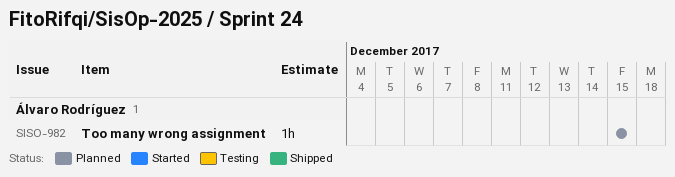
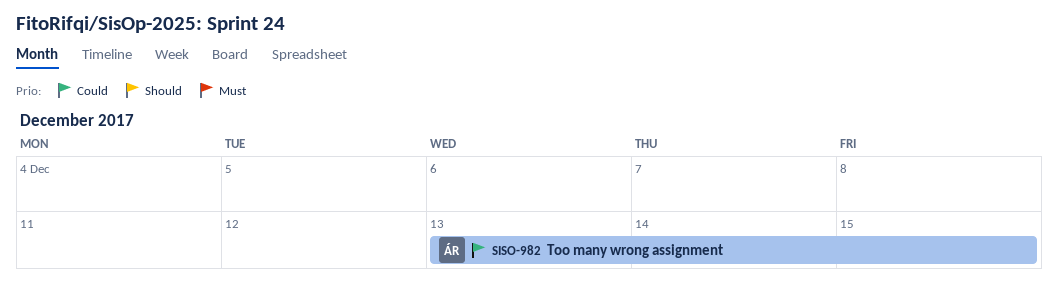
SISO-982, start: Dec 15 -> Dec 13

